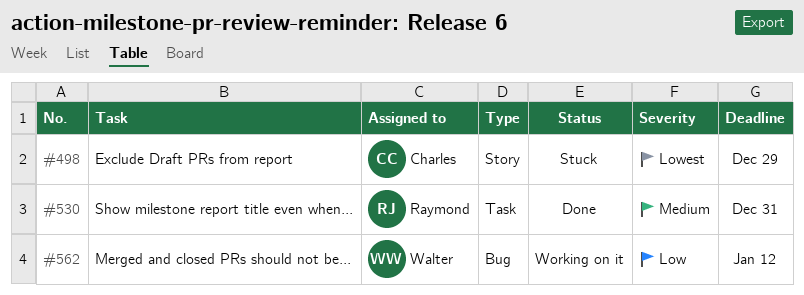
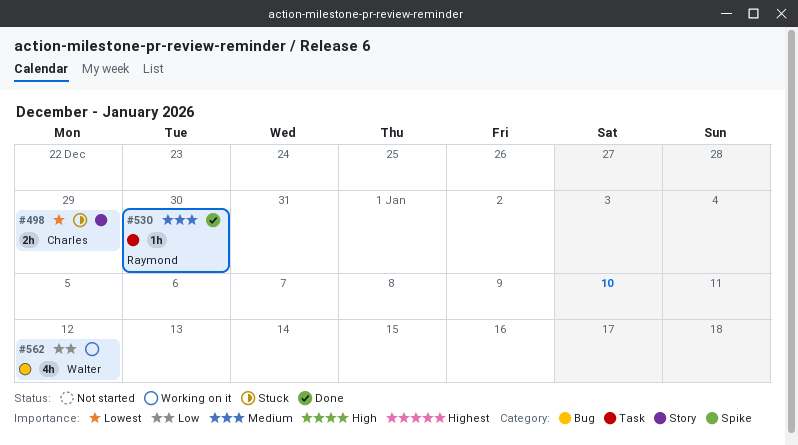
#530, due: Dec 31 -> Dec 30

